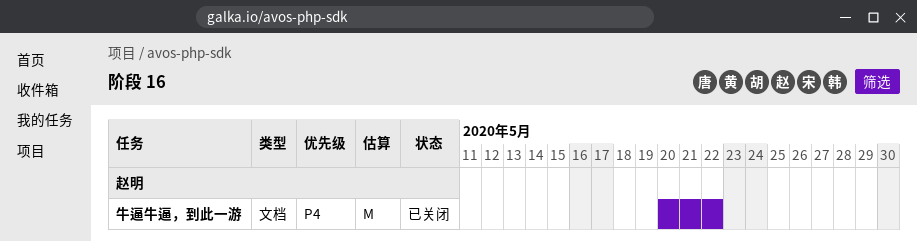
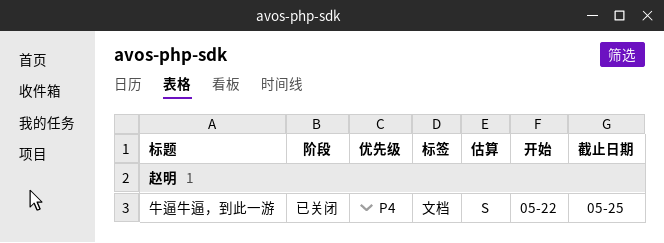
牛逼牛逼，到此一游, estimate: M -> S
牛逼牛逼，到此一游, start: May 20 -> May 22
牛逼牛逼，到此一游, due: May 22 -> May 25

